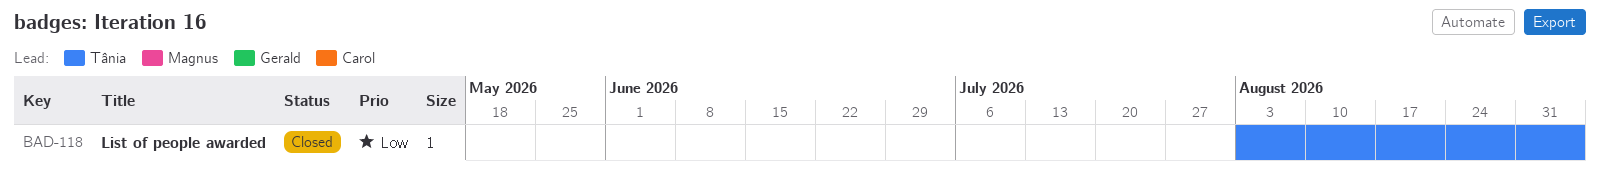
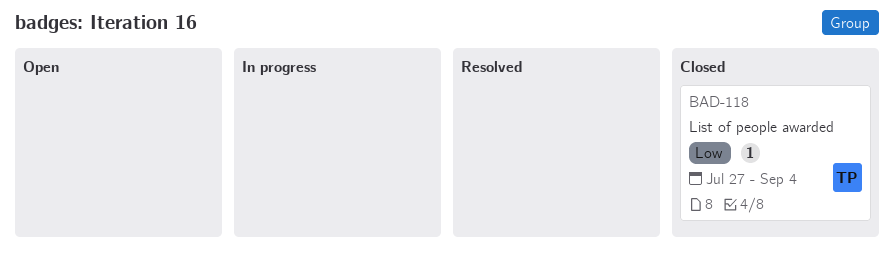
BAD-118, start: Aug 3 -> Jul 27

